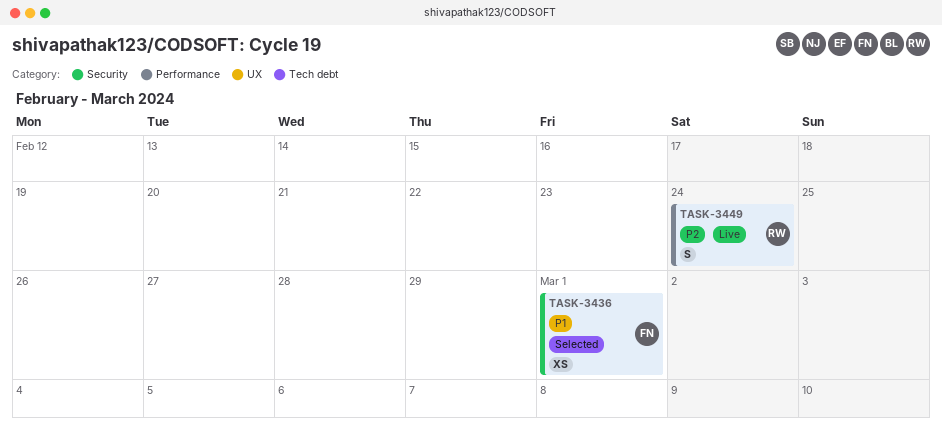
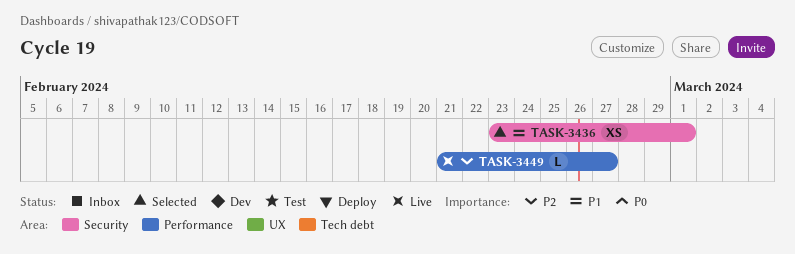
TASK-3449, estimate: S -> L
TASK-3449, due: Feb 24 -> Feb 27

